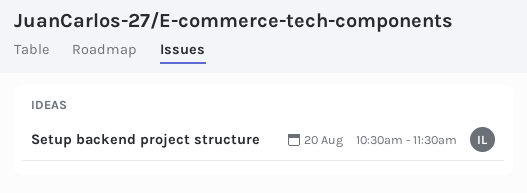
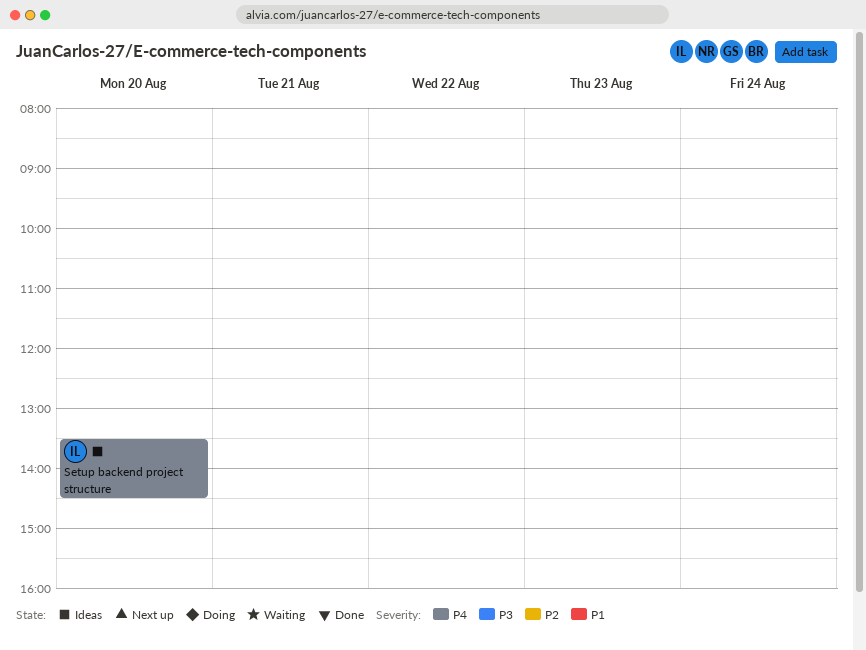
Setup backend project structure, begins: 10:30 -> 13:30
Setup backend project structure, ends: 11:30 -> 14:30

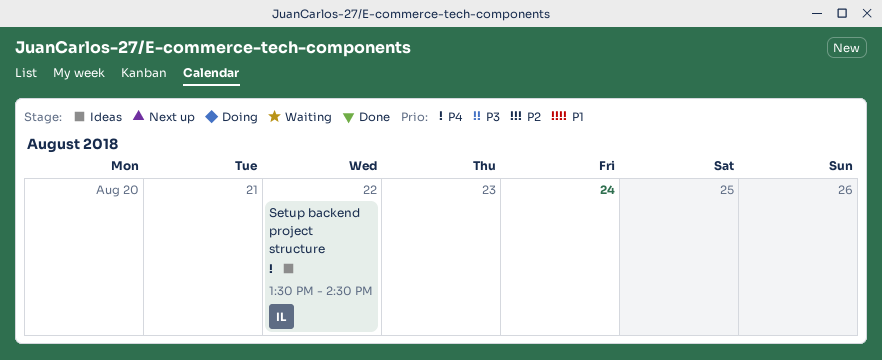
Setup backend project structure, day: Aug 20 -> Aug 22

